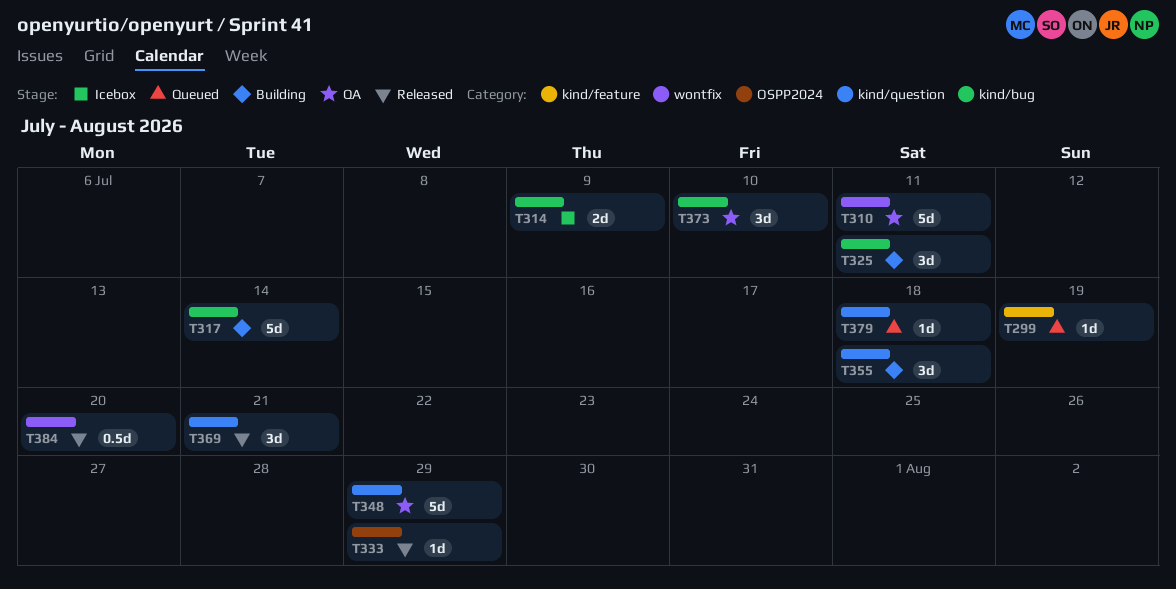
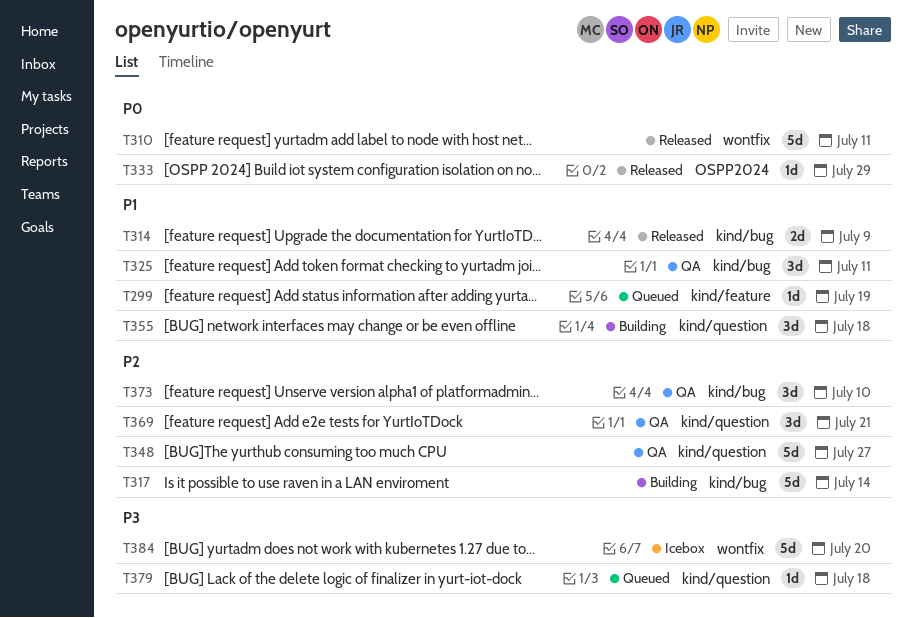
T310, status: QA -> Released
T314, status: Icebox -> Released
T325, status: Building -> QA
T348, due: Jul 29 -> Jul 27
T369, status: Released -> QA
T384, status: Released -> Icebox
T384, estimate: 0.5d -> 5d

